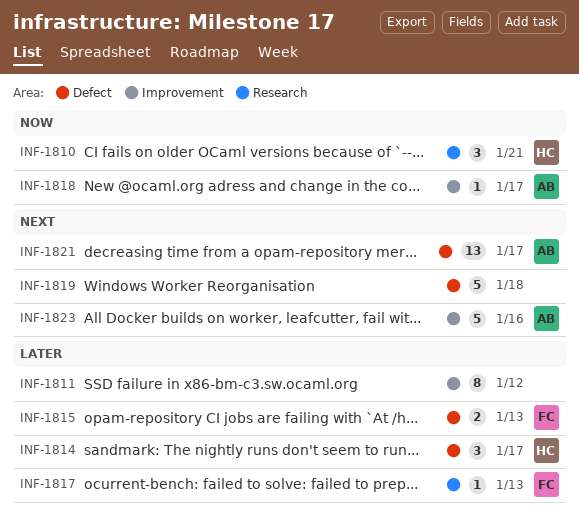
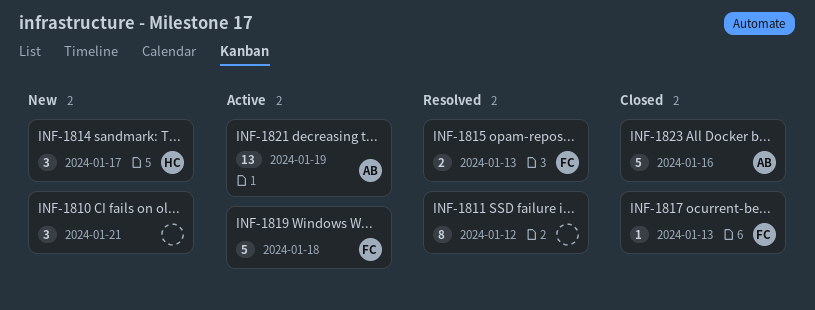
INF-1810, owner: HC -> none
INF-1818: present -> none
INF-1819, owner: none -> FC
INF-1821, due: Jan 17 -> Jan 19

